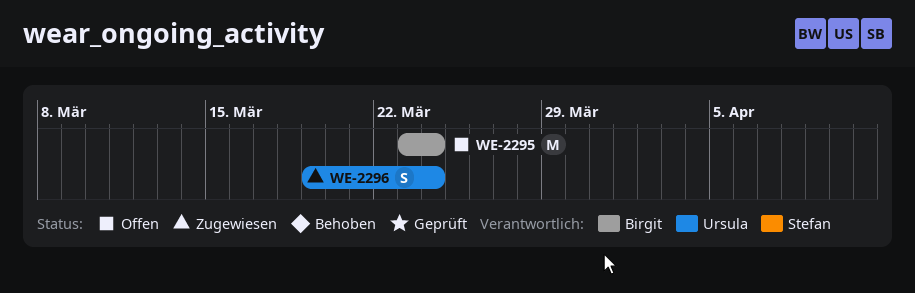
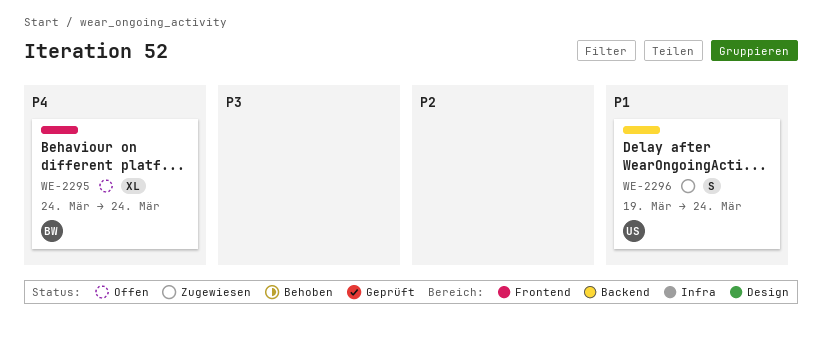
WE-2295, estimate: M -> XL
WE-2295, start: Mar 23 -> Mar 24

